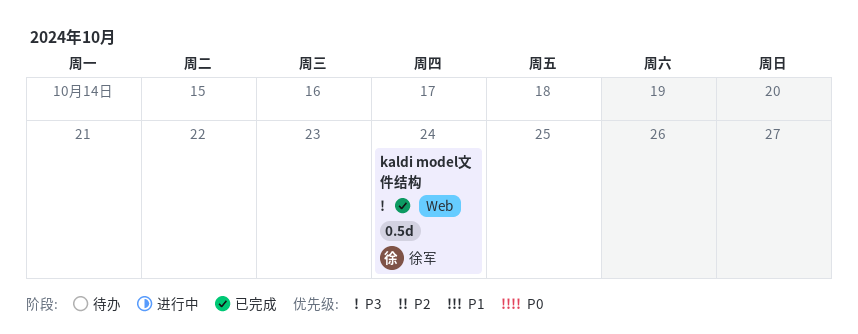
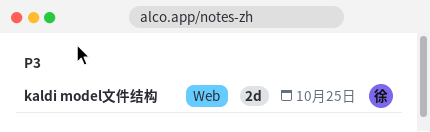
kaldi model文件结构, estimate: 0.5d -> 2d
kaldi model文件结构, due: Oct 24 -> Oct 25

